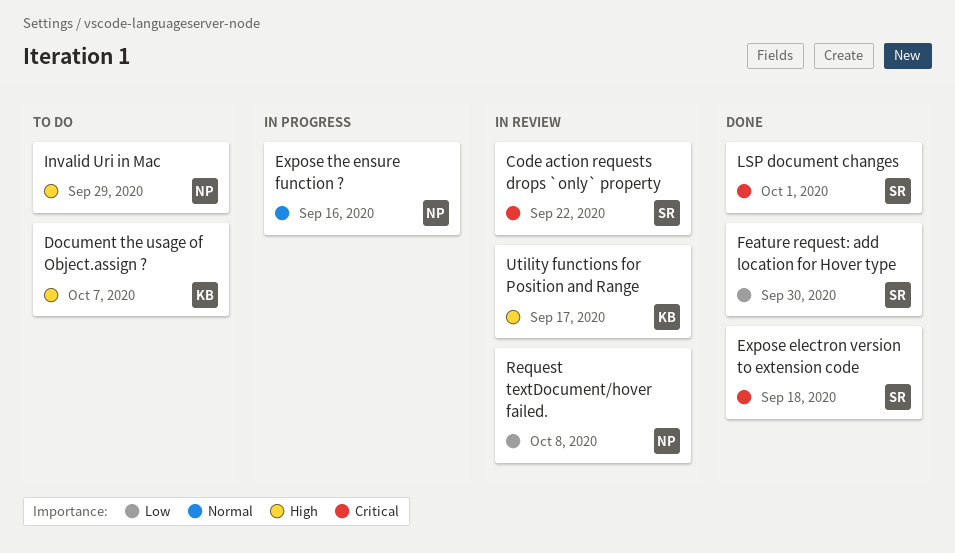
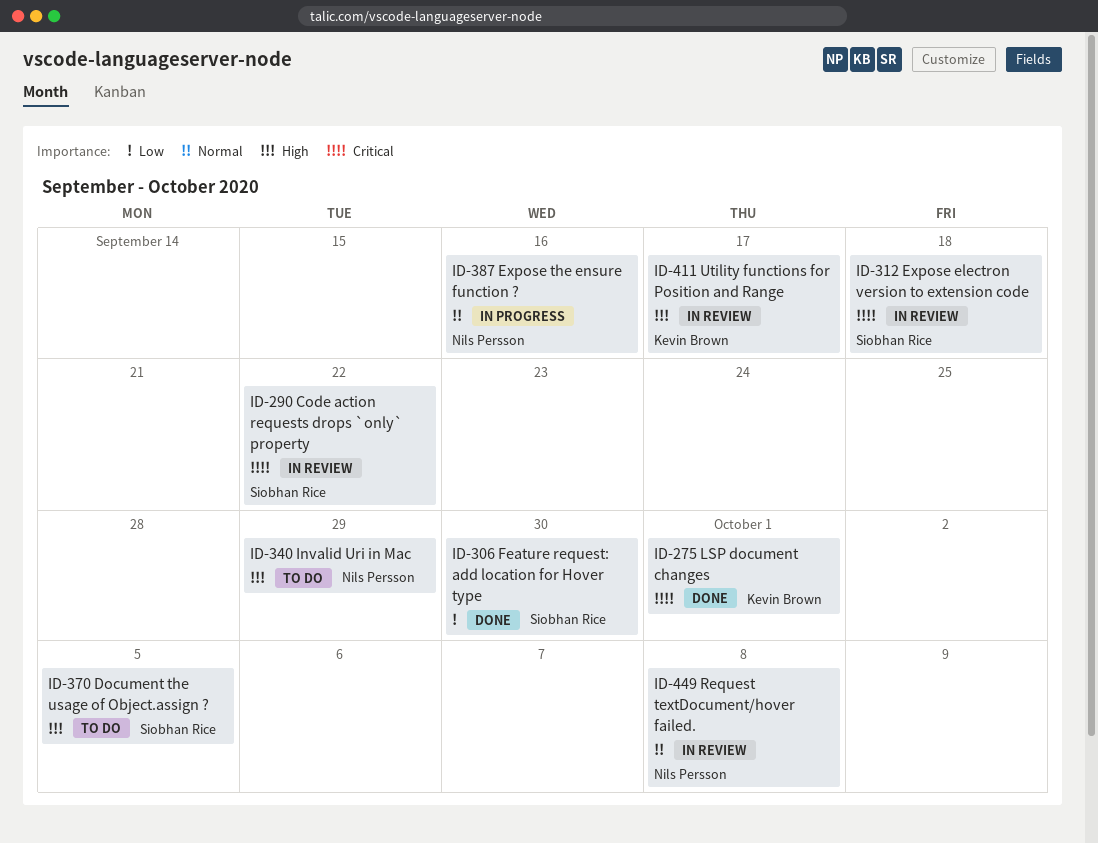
Document the usage of Object.assign ?, owner: Kevin Brown -> Siobhan Rice
Document the usage of Object.assign ?, due: Oct 7 -> Oct 5
Expose electron version to extension code, status: Done -> In review
LSP document changes, owner: Siobhan Rice -> Kevin Brown
Request textDocument/hover failed., priority: Low -> Normal

